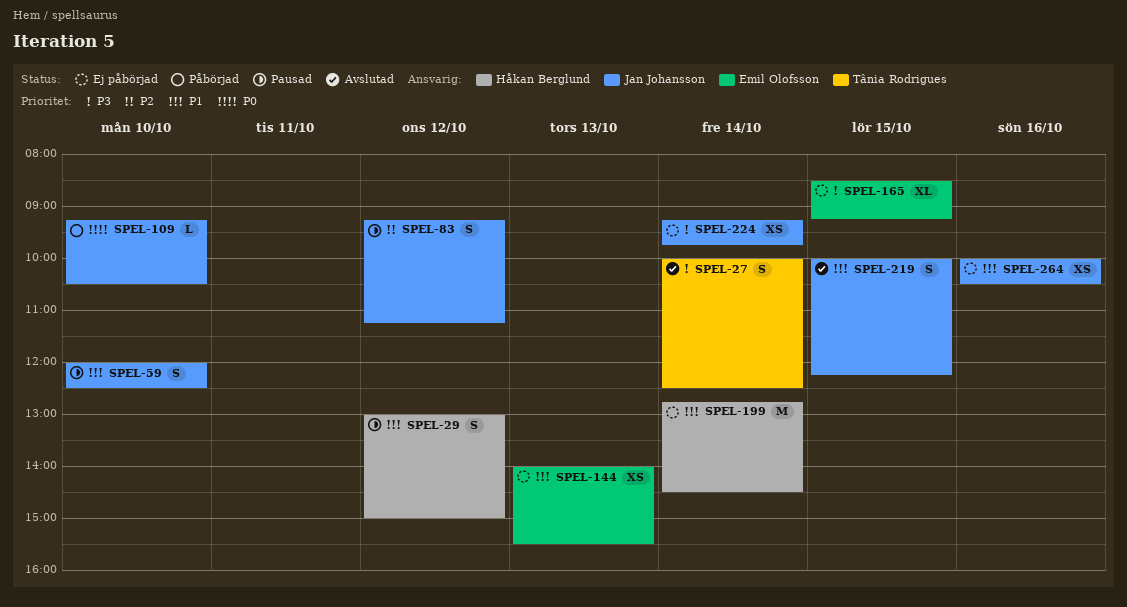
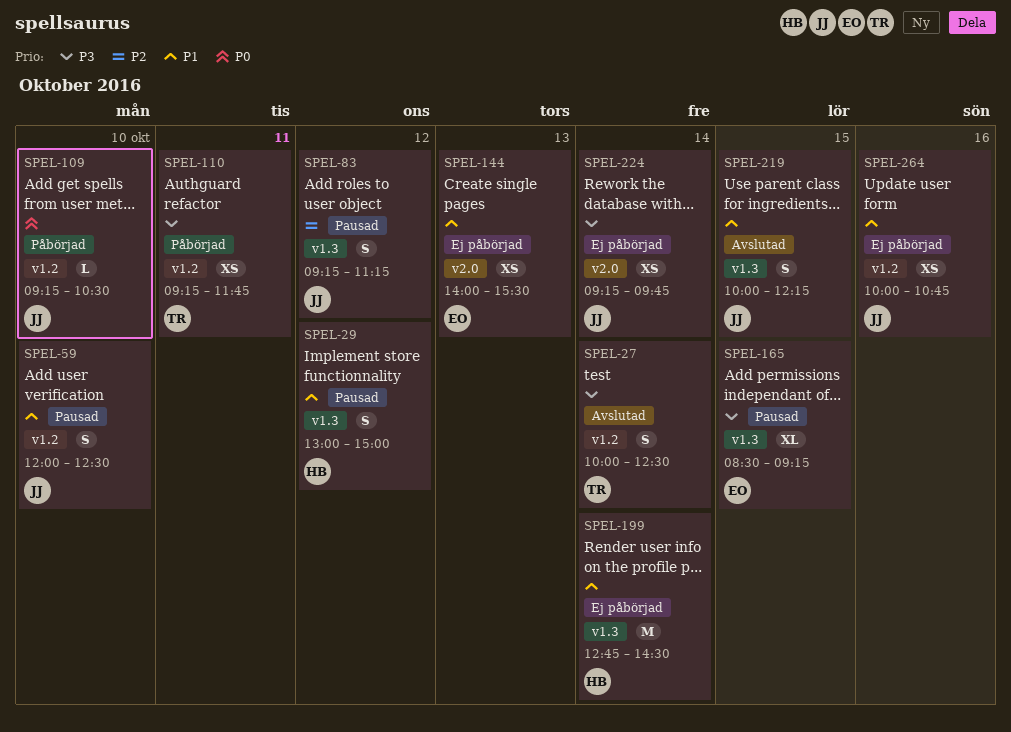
SPEL-110: none -> present
SPEL-165, status: Ej påbörjad -> Pausad
SPEL-264, ends: 10:30 -> 10:45

